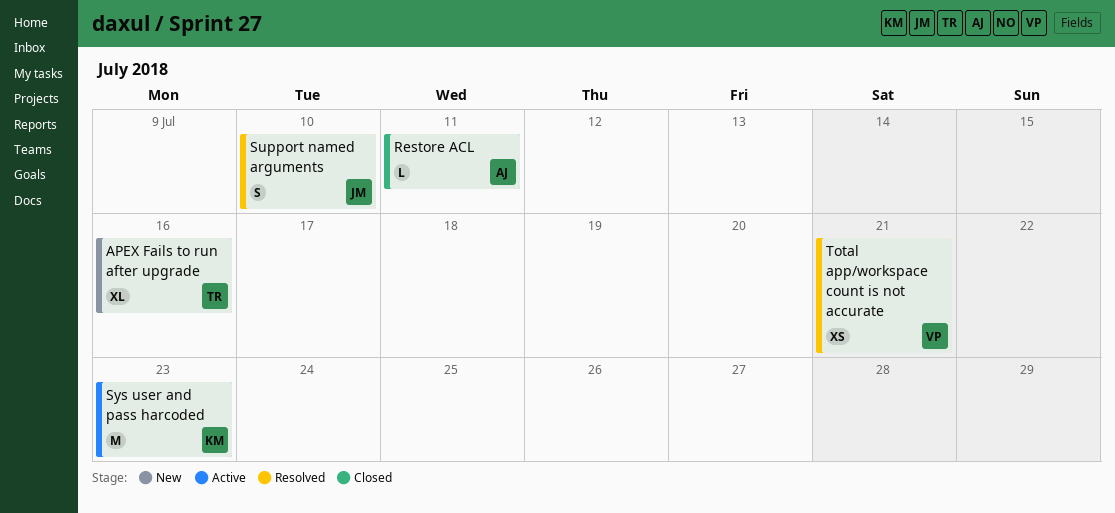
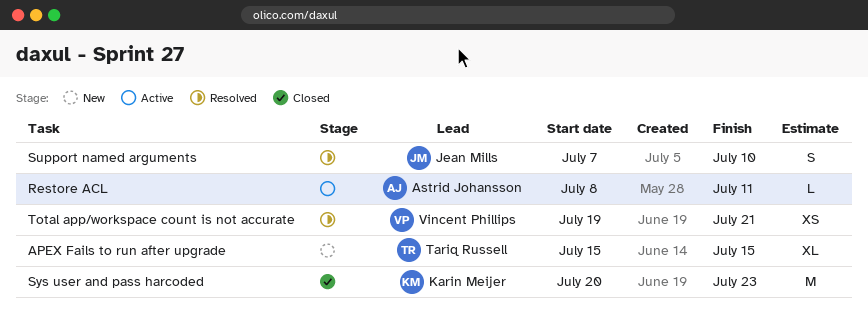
APEX Fails to run after upgrade, due: Jul 16 -> Jul 15
Restore ACL, status: Closed -> Active
Sys user and pass harcoded, status: Active -> Closed

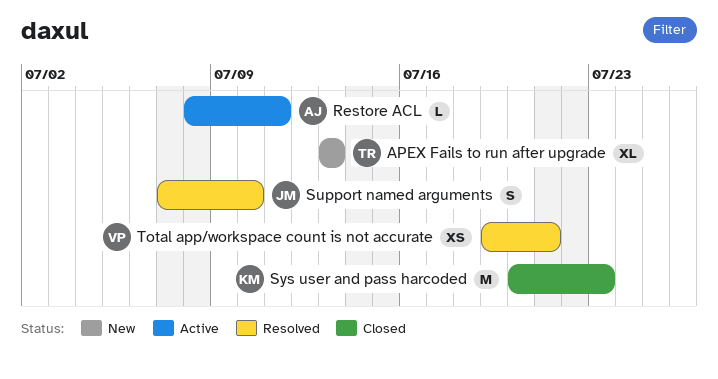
APEX Fails to run after upgrade, start: Jul 15 -> Jul 13
APEX Fails to run after upgrade, due: Jul 15 -> Jul 13

